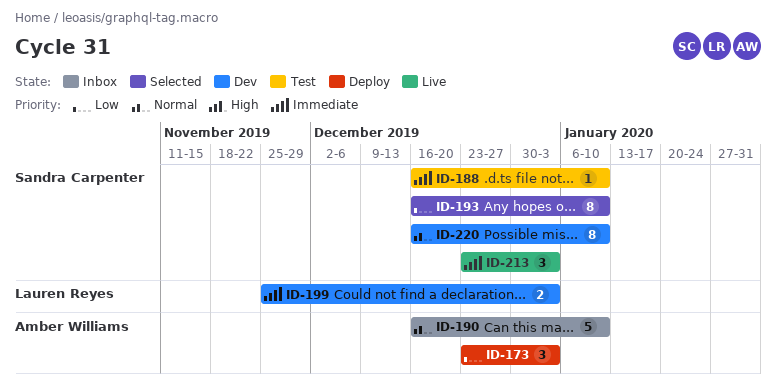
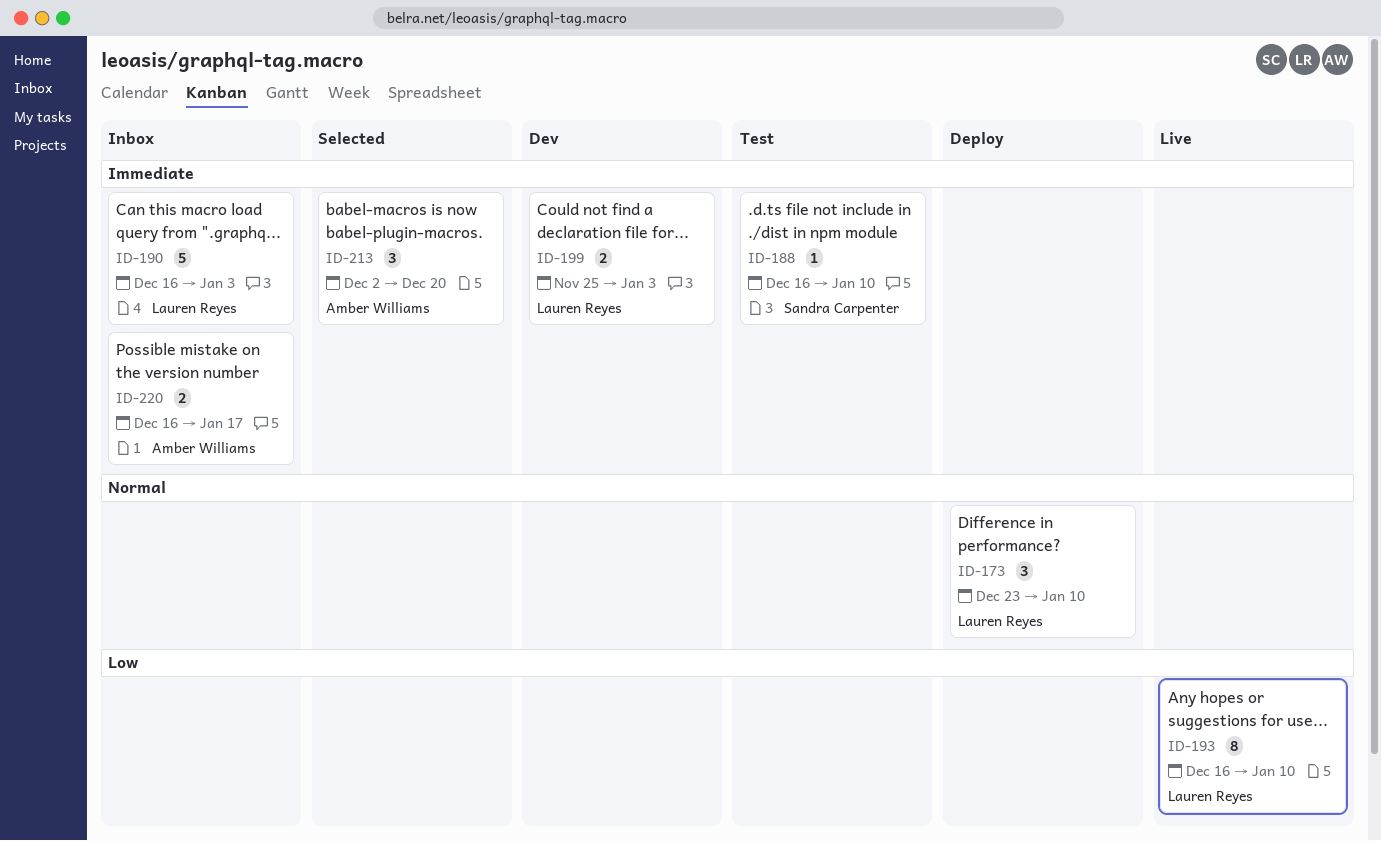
ID-173, owner: Amber Williams -> Lauren Reyes
ID-173, priority: Low -> Normal
ID-173, due: Jan 3 -> Jan 10
ID-190, owner: Amber Williams -> Lauren Reyes
ID-190, priority: Normal -> Immediate
ID-190, due: Jan 10 -> Jan 3
ID-193, status: Selected -> Live
ID-193, owner: Sandra Carpenter -> Lauren Reyes
ID-213, status: Live -> Selected
ID-213, owner: Sandra Carpenter -> Amber Williams
ID-213, start: Dec 23 -> Dec 2
ID-213, due: Jan 3 -> Dec 20
ID-220, status: Dev -> Inbox
ID-220, owner: Sandra Carpenter -> Amber Williams
ID-220, priority: Normal -> Immediate
ID-220, estimate: 8 -> 2
ID-220, due: Jan 10 -> Jan 17

